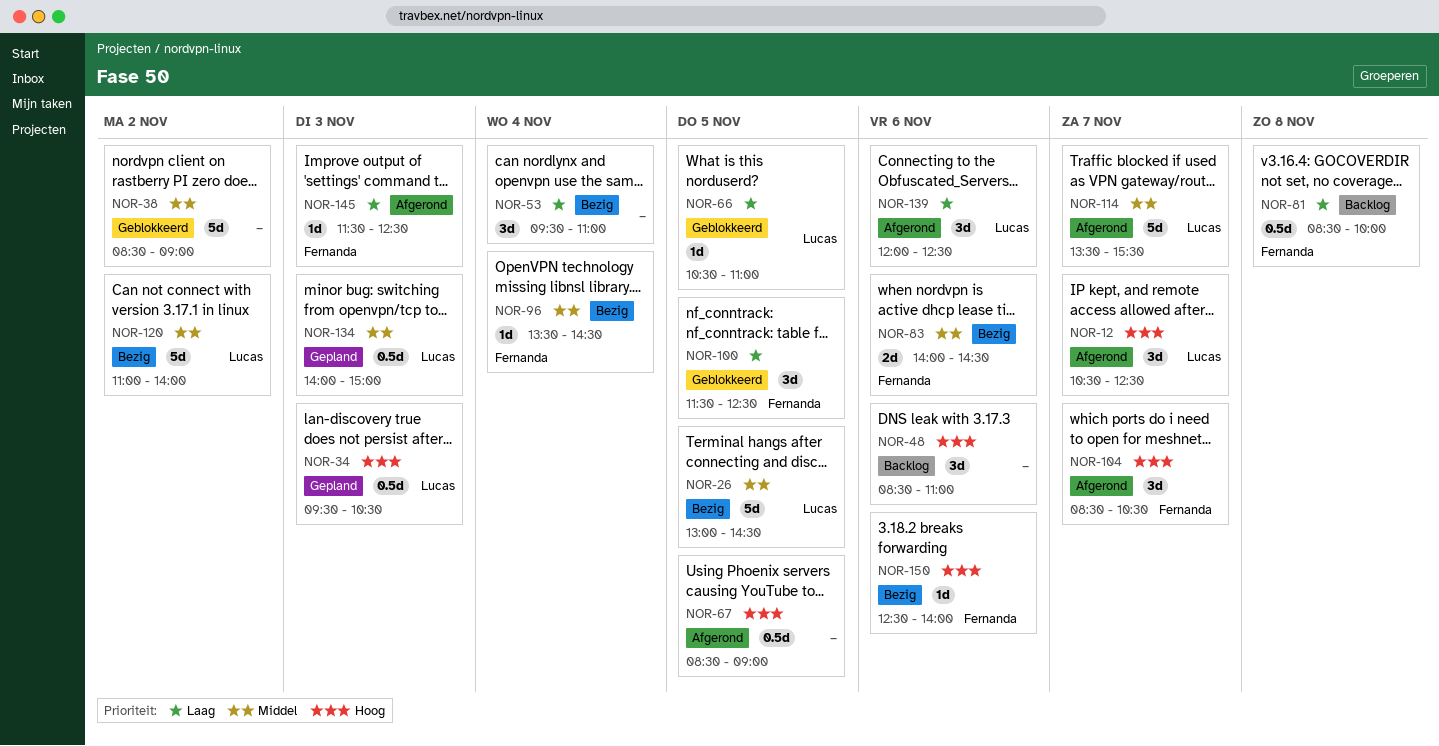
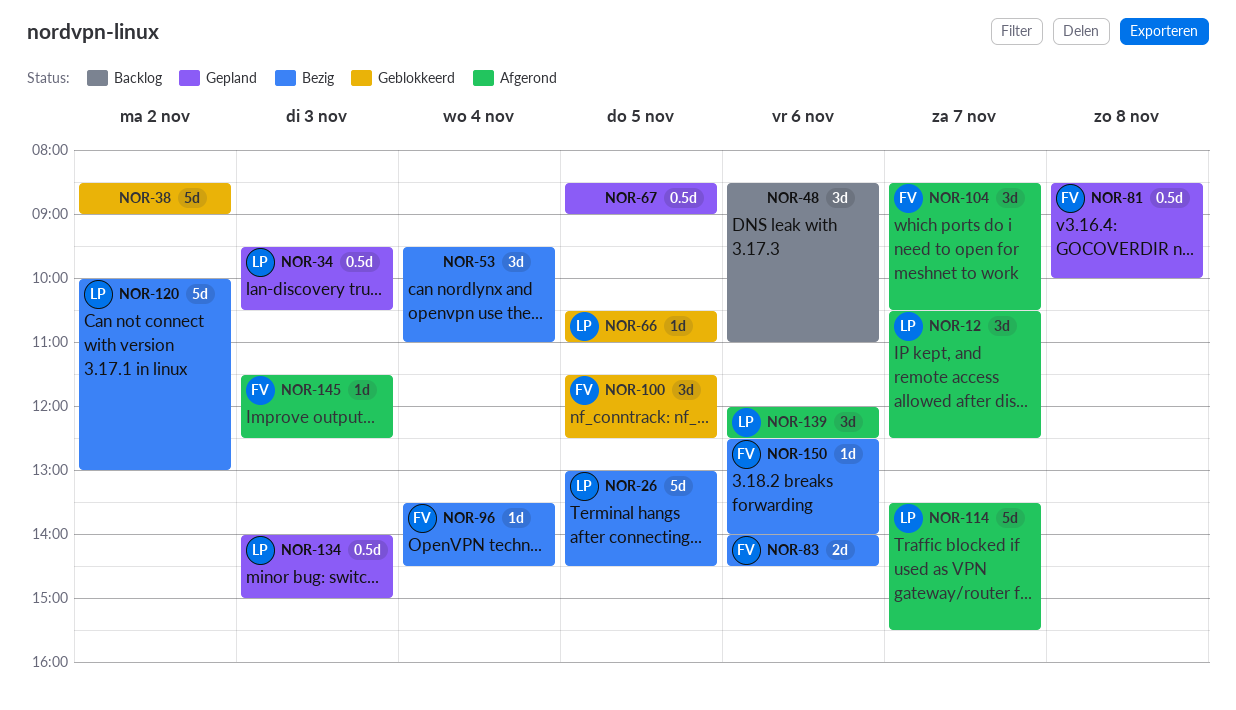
NOR-67, status: Afgerond -> Gepland
NOR-81, status: Backlog -> Gepland
NOR-120, begins: 11:00 -> 10:00
NOR-120, ends: 14:00 -> 13:00

